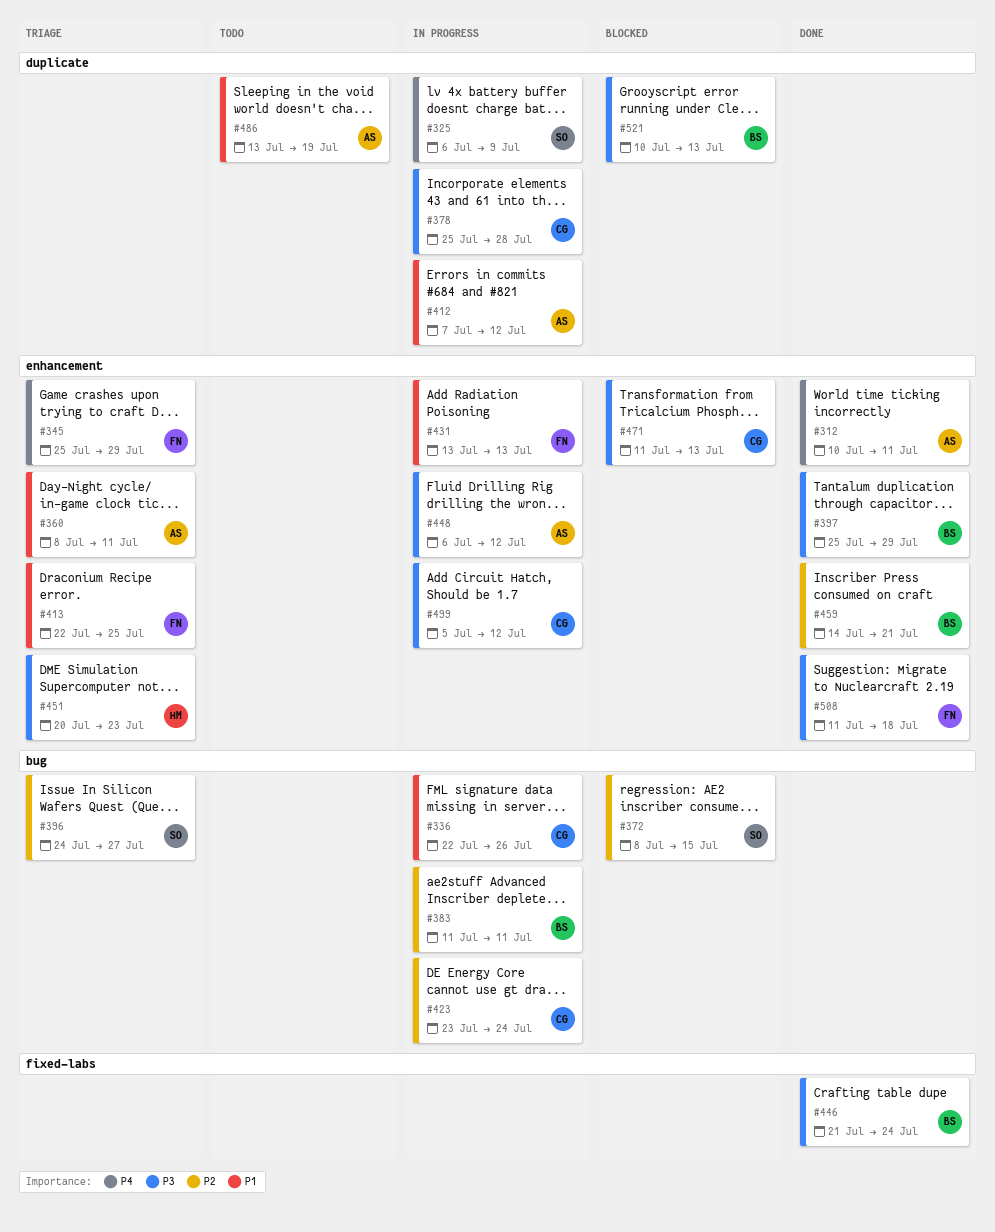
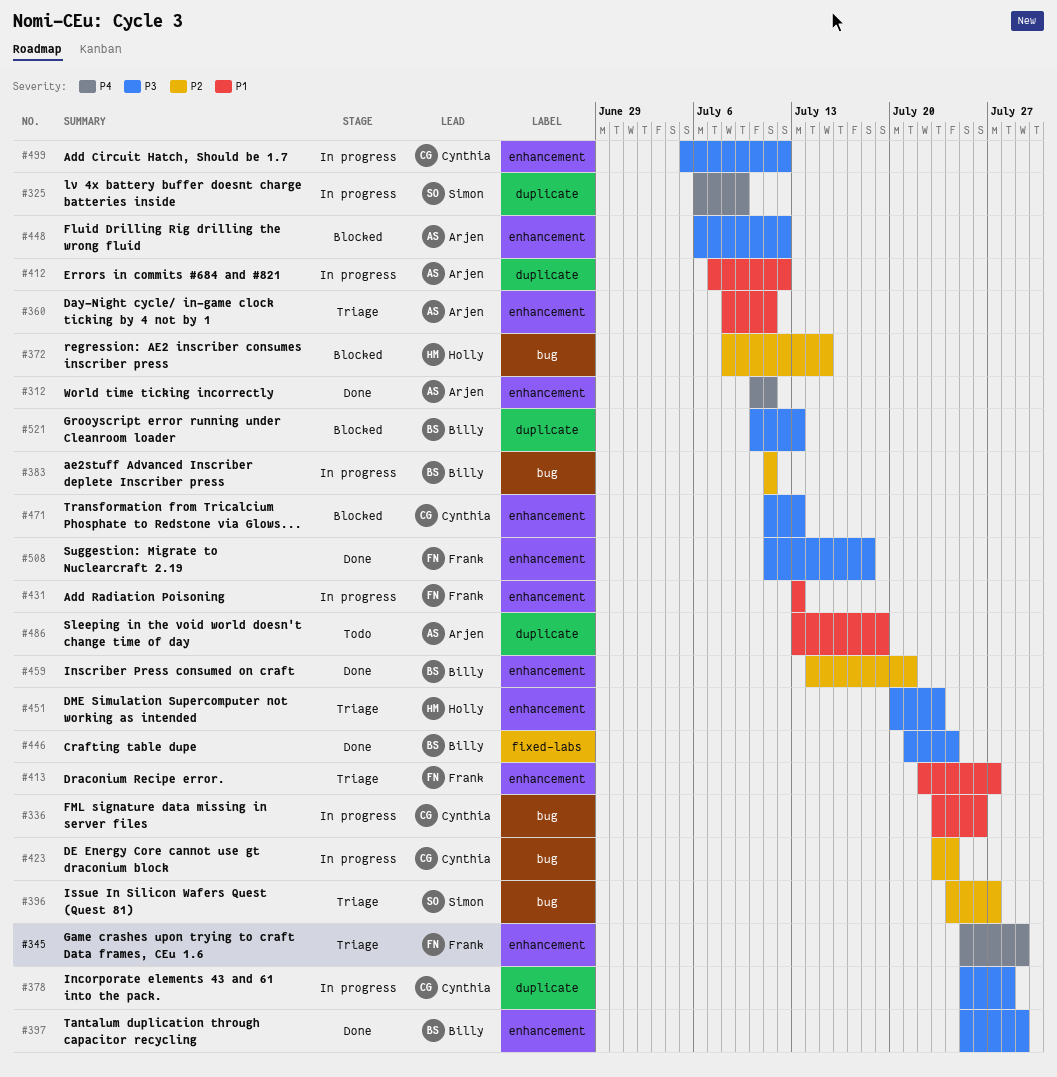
#336, start: Jul 22 -> Jul 23
#372, owner: Simon -> Holly
#413, due: Jul 25 -> Jul 27
#448, status: In progress -> Blocked

